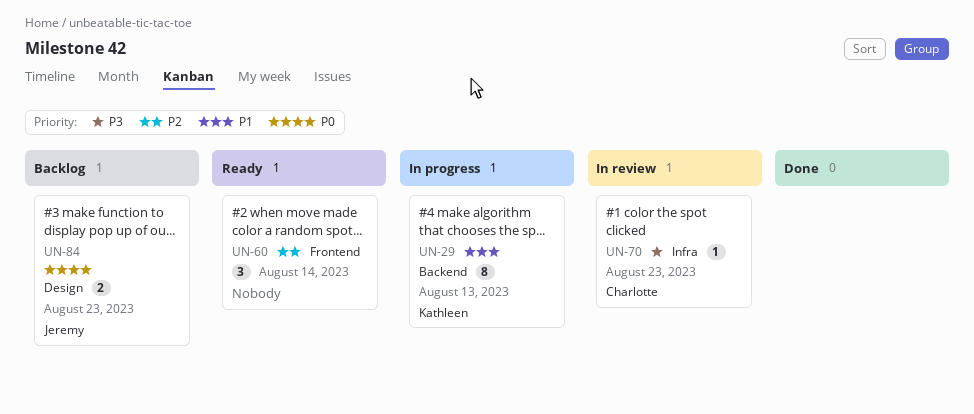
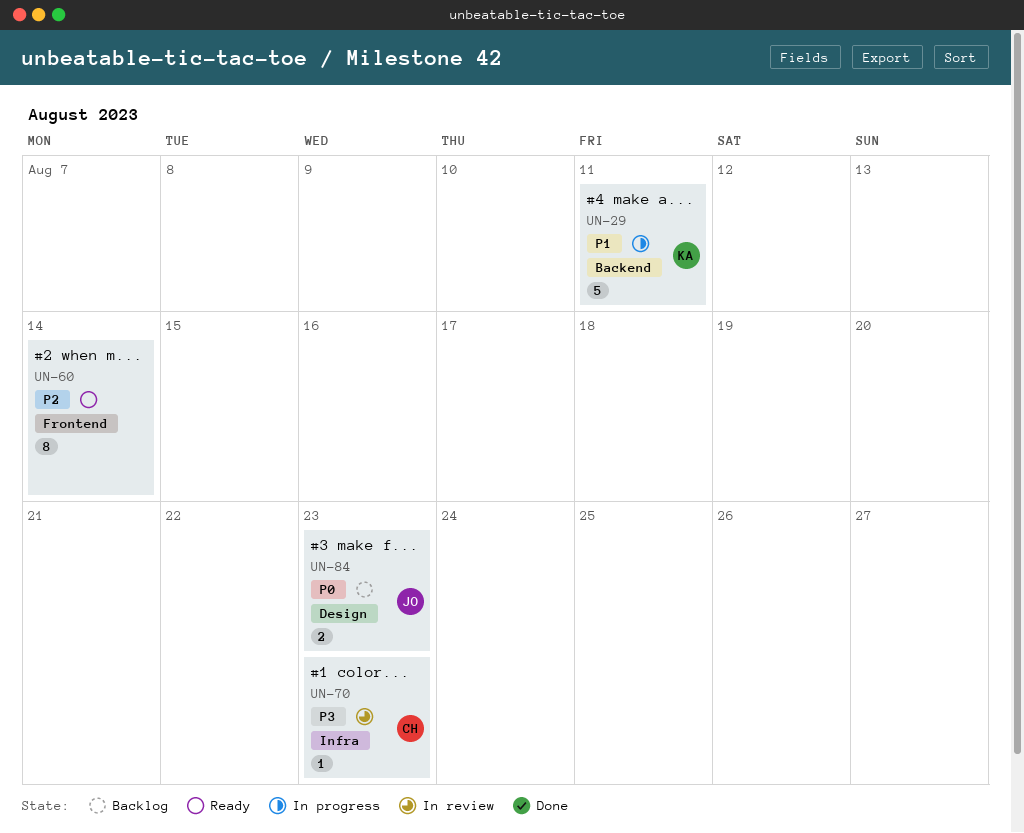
UN-29, estimate: 8 -> 5
UN-29, due: Aug 13 -> Aug 11
UN-60, estimate: 3 -> 8

